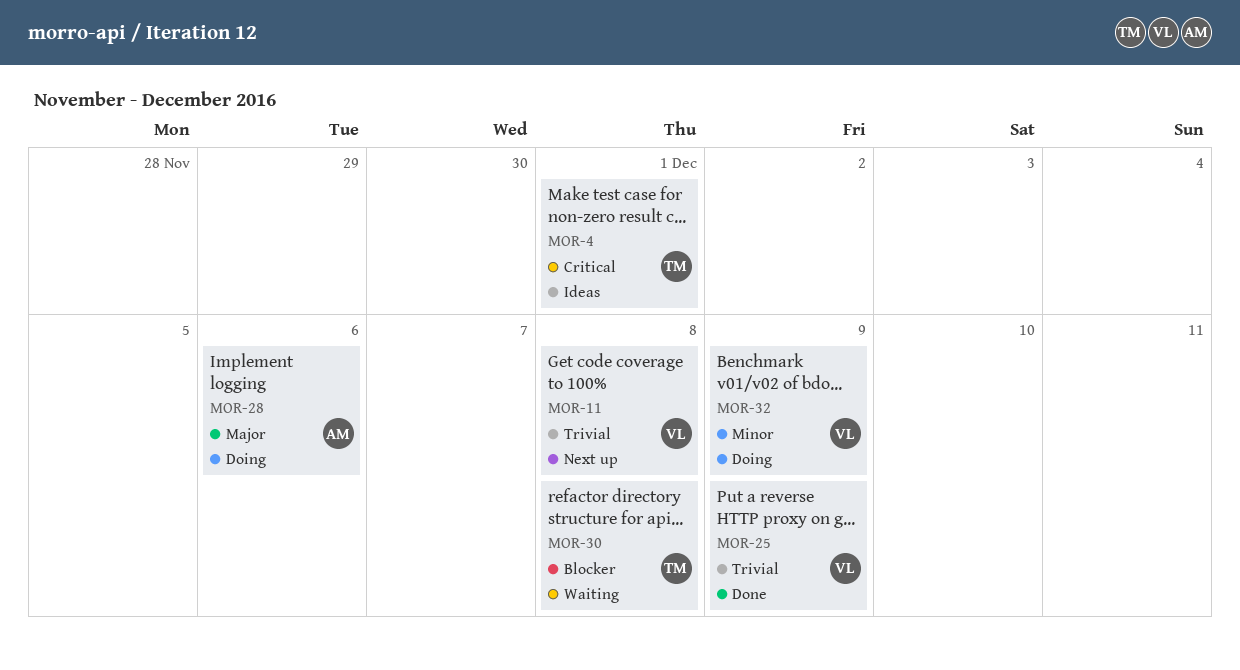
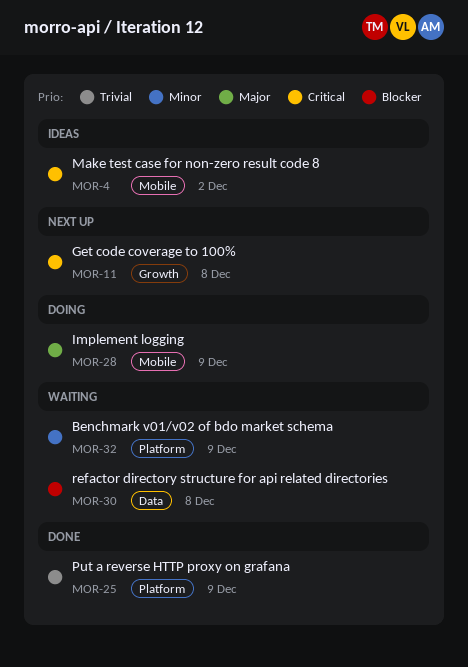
MOR-4, due: Dec 1 -> Dec 2
MOR-11, priority: Trivial -> Critical
MOR-28, due: Dec 6 -> Dec 9
MOR-32, status: Doing -> Waiting

